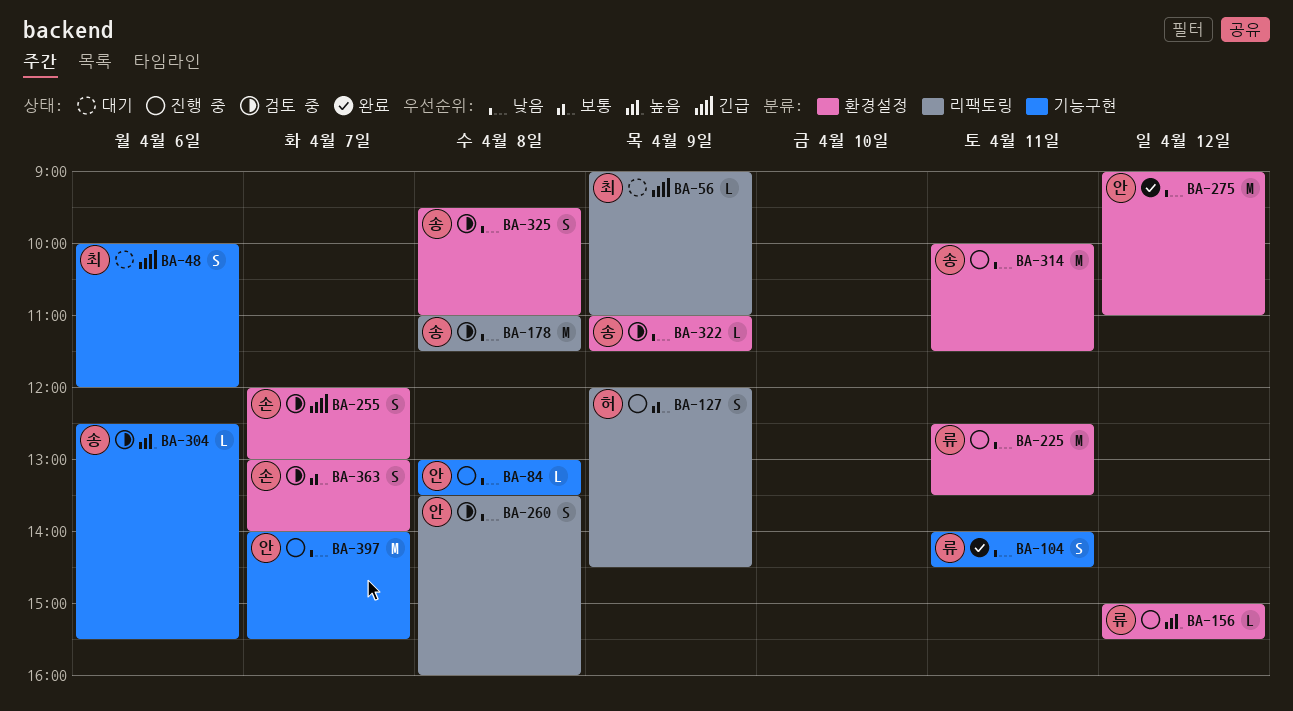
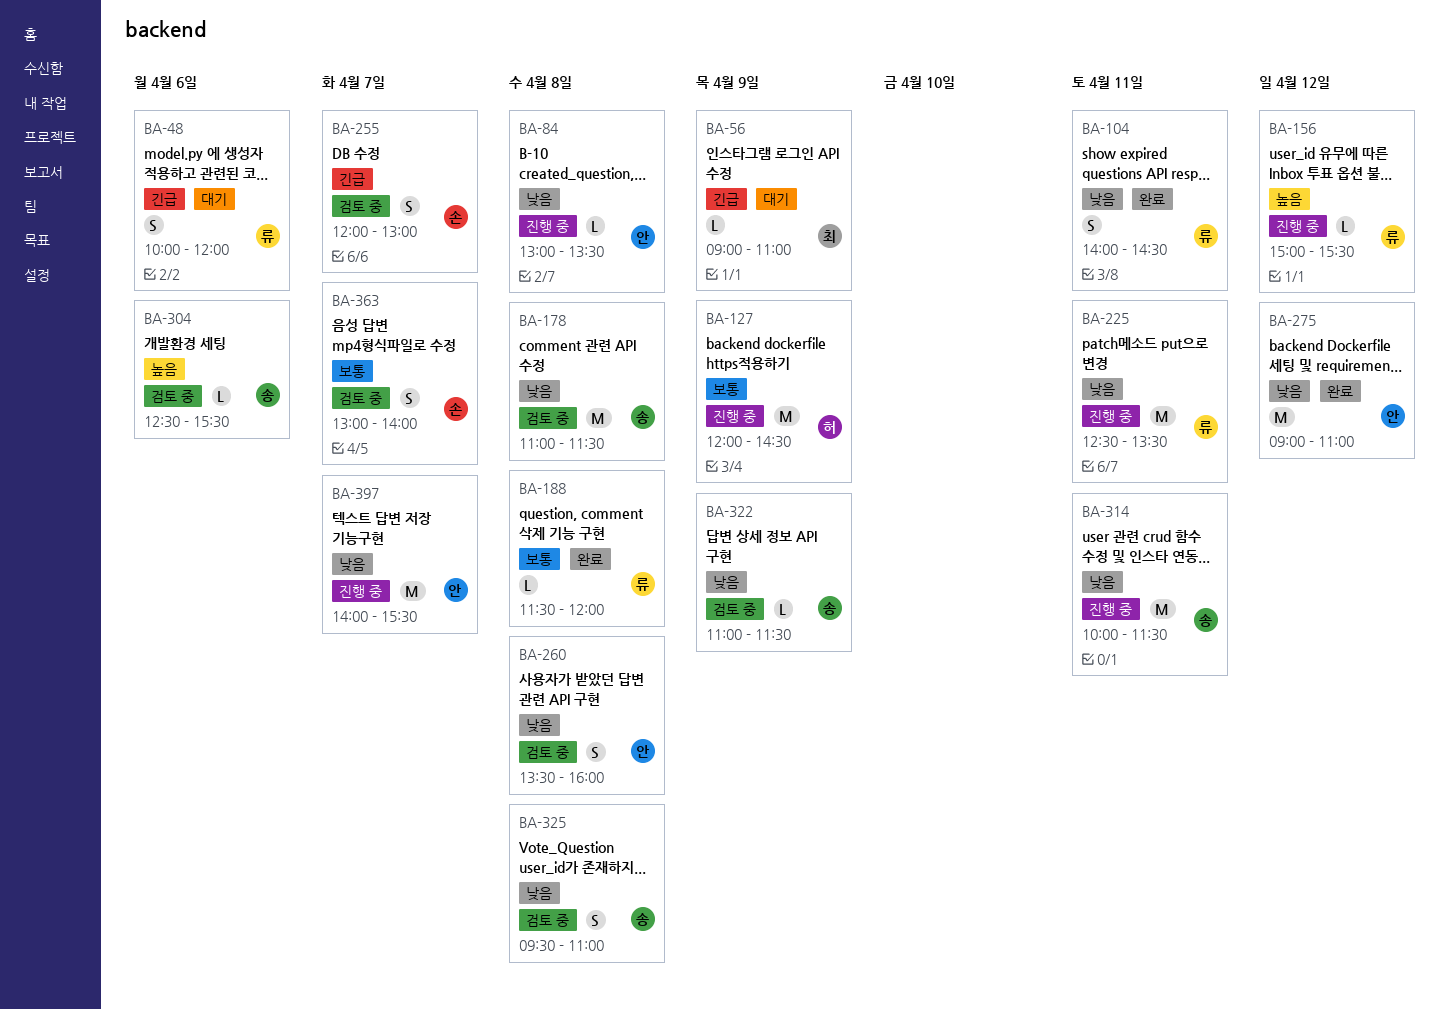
BA-48, owner: 최 -> 류
BA-127, estimate: S -> M
BA-188: none -> present

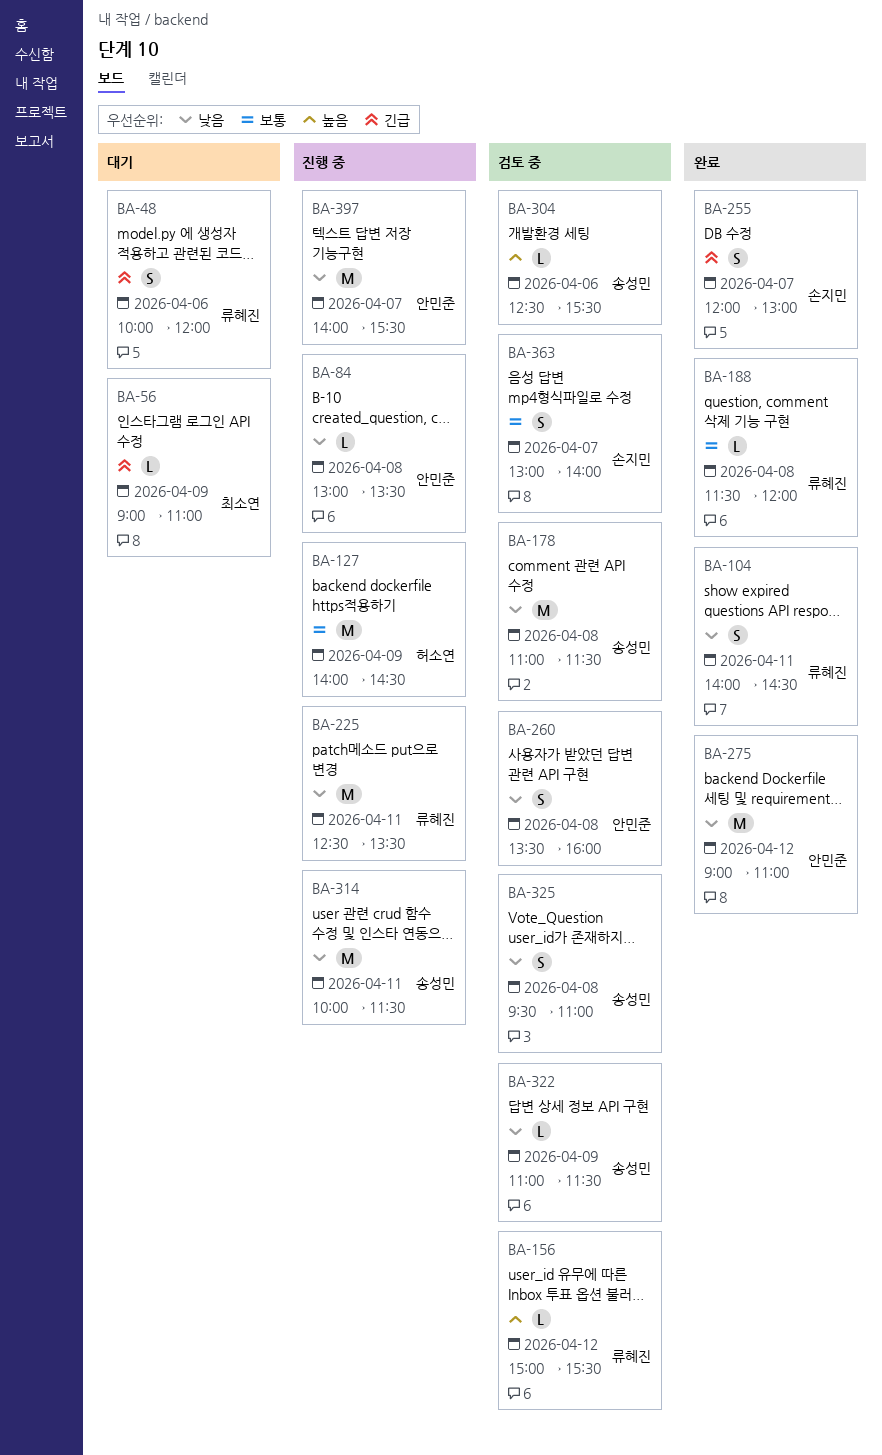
BA-127, begins: 12:00 -> 14:00
BA-156, status: 진행 중 -> 검토 중
BA-255, status: 검토 중 -> 완료

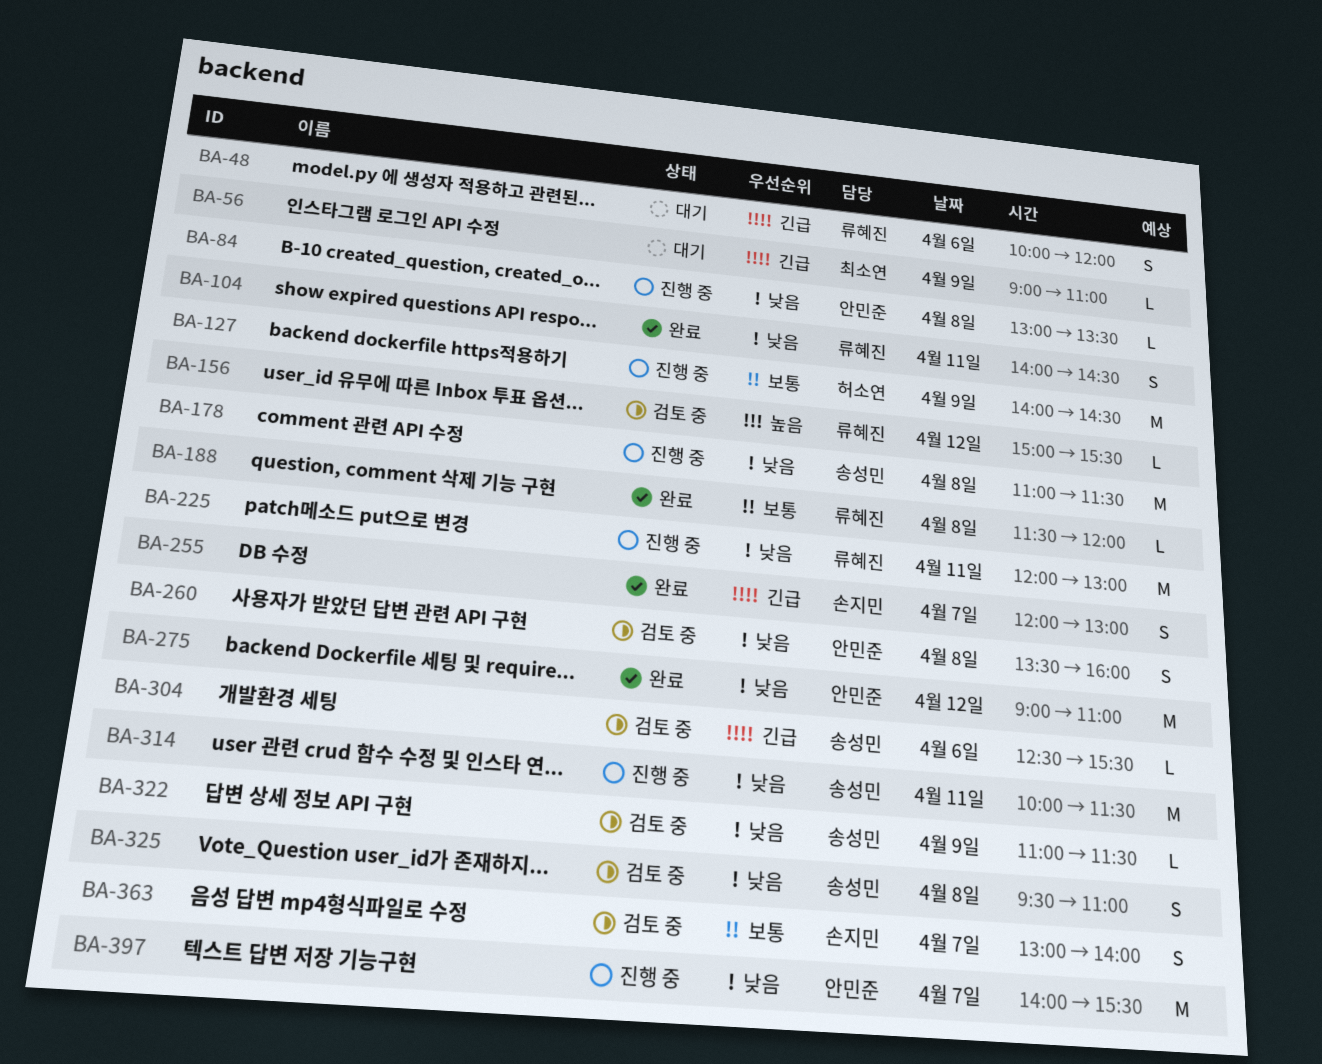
BA-178, status: 검토 중 -> 진행 중
BA-225, begins: 12:30 -> 12:00
BA-225, ends: 13:30 -> 13:00
BA-304, priority: 높음 -> 긴급

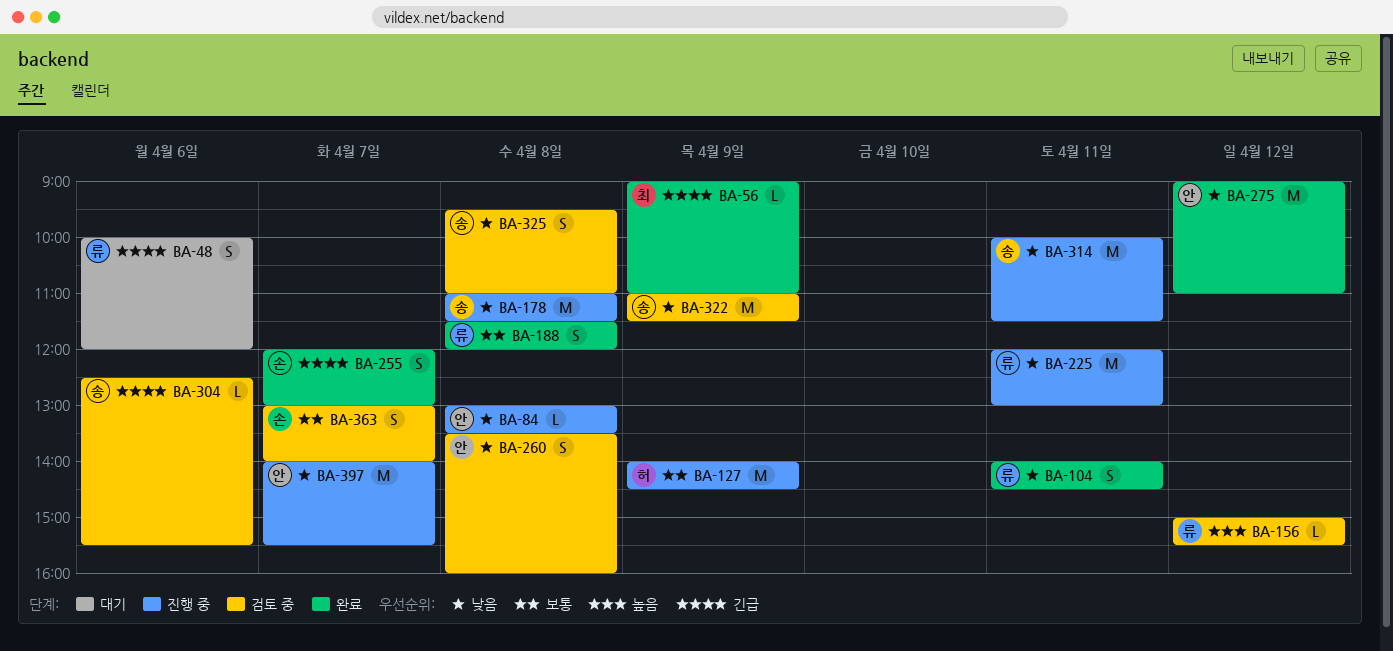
BA-56, status: 대기 -> 완료
BA-188, estimate: L -> S
BA-322, estimate: L -> M

